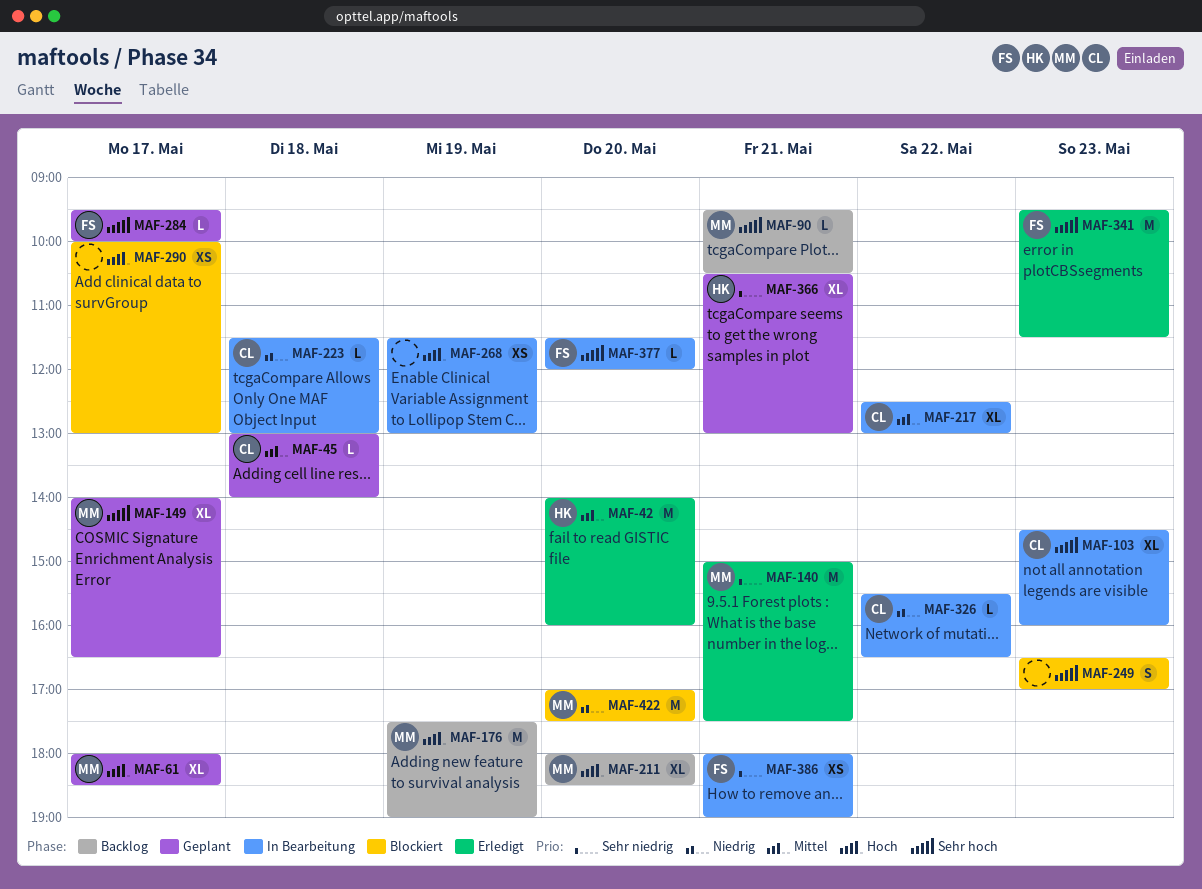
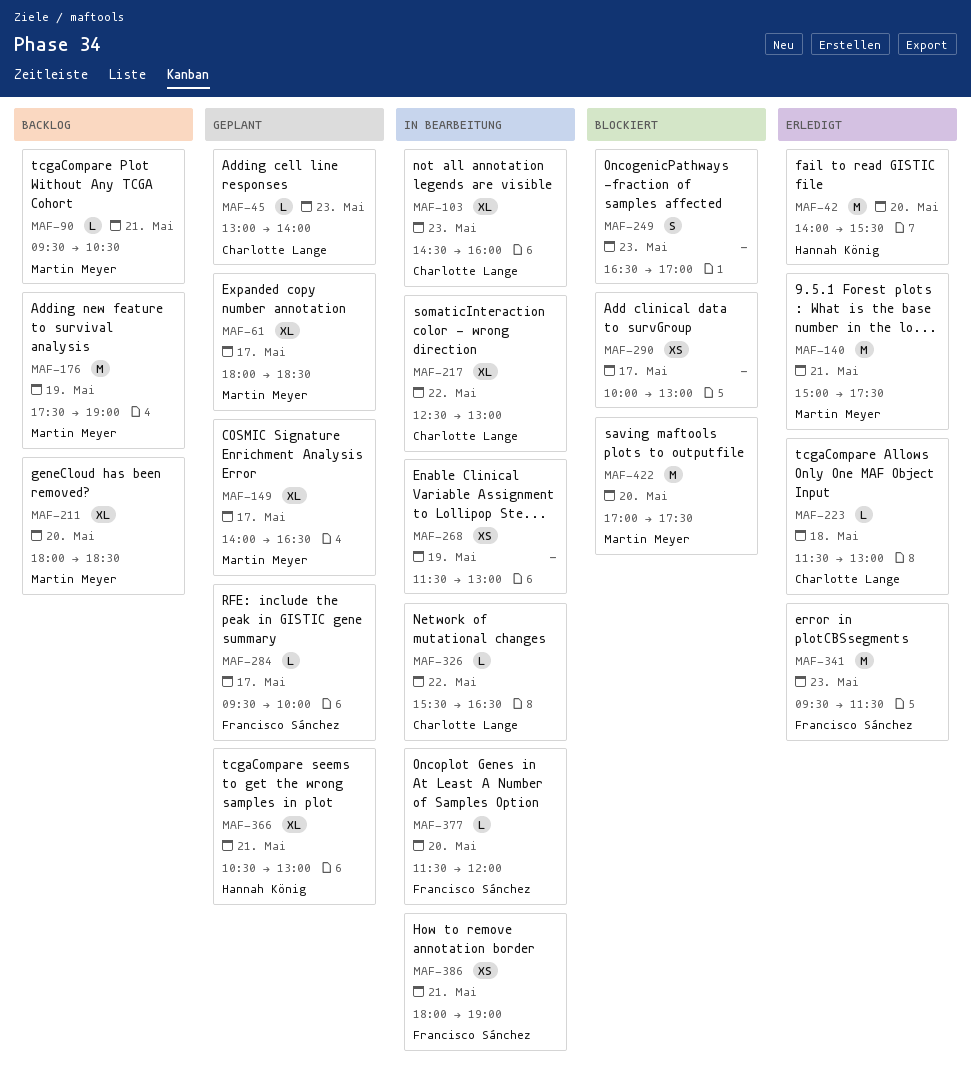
MAF-42, ends: 16:00 -> 15:30
MAF-45, day: May 18 -> May 23
MAF-223, status: In Bearbeitung -> Erledigt

